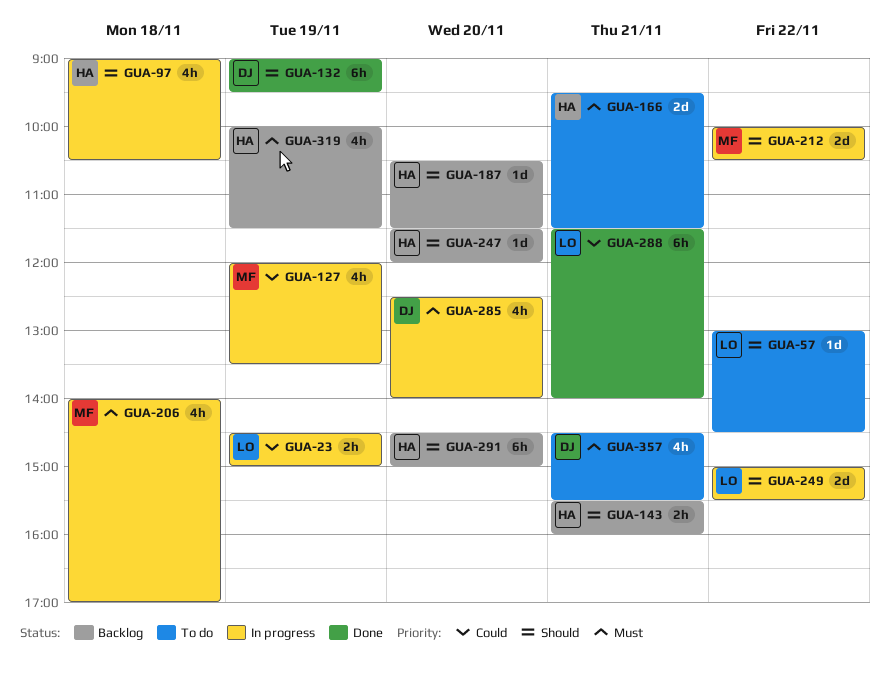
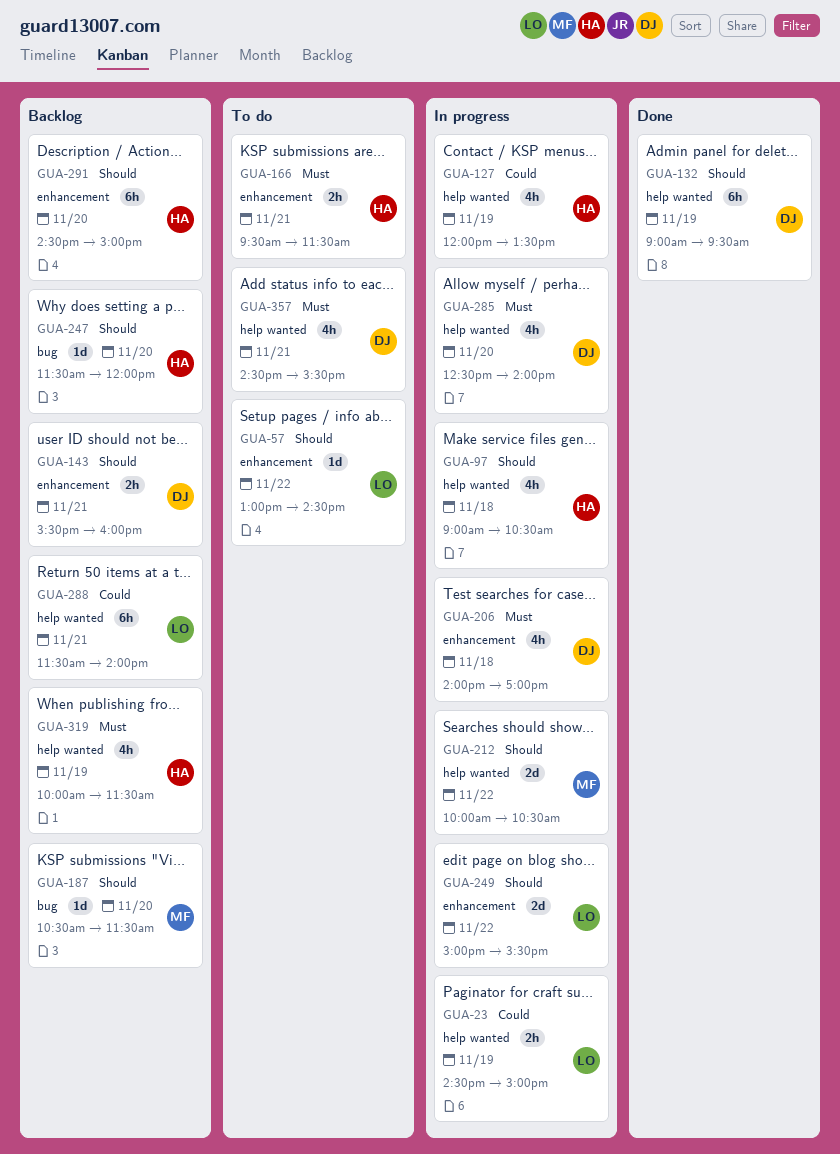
GUA-127, owner: MF -> HA
GUA-143, owner: HA -> DJ
GUA-166, estimate: 2d -> 2h
GUA-187, owner: HA -> MF
GUA-206, owner: MF -> DJ
GUA-288, status: Done -> Backlog

